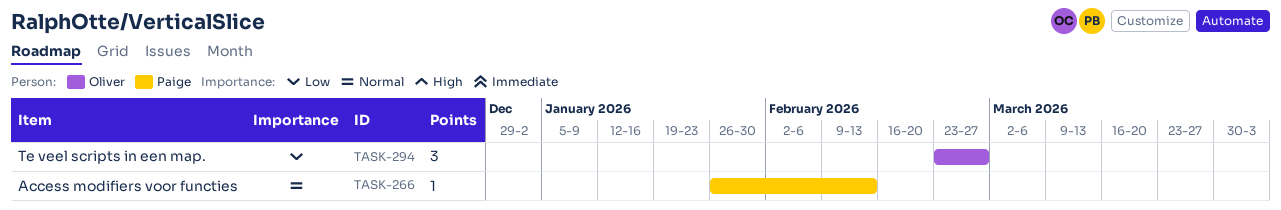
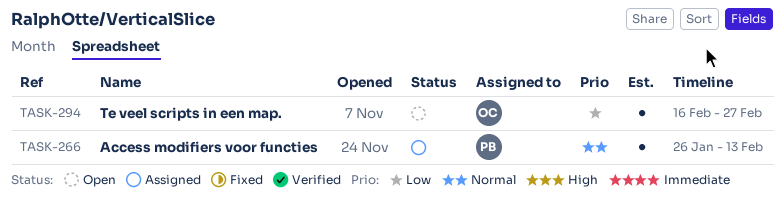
TASK-294, estimate: 3 -> 1
TASK-294, start: Feb 23 -> Feb 16

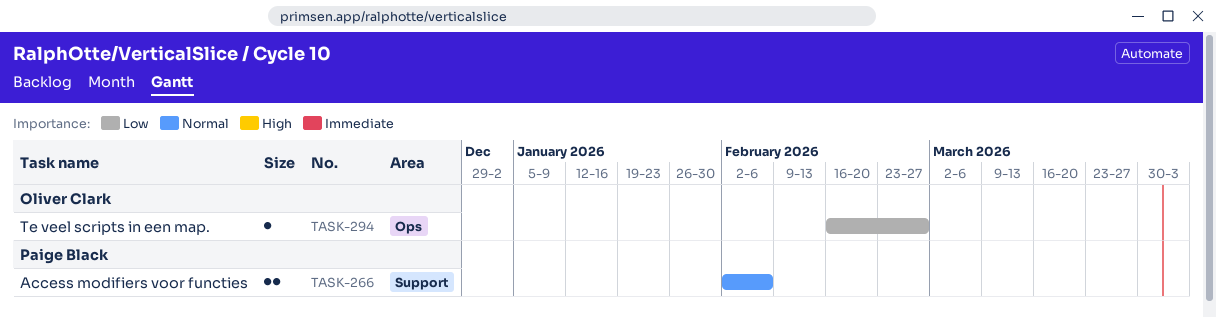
TASK-266, estimate: 1 -> 2
TASK-266, start: Jan 26 -> Feb 2
TASK-266, due: Feb 13 -> Feb 6

